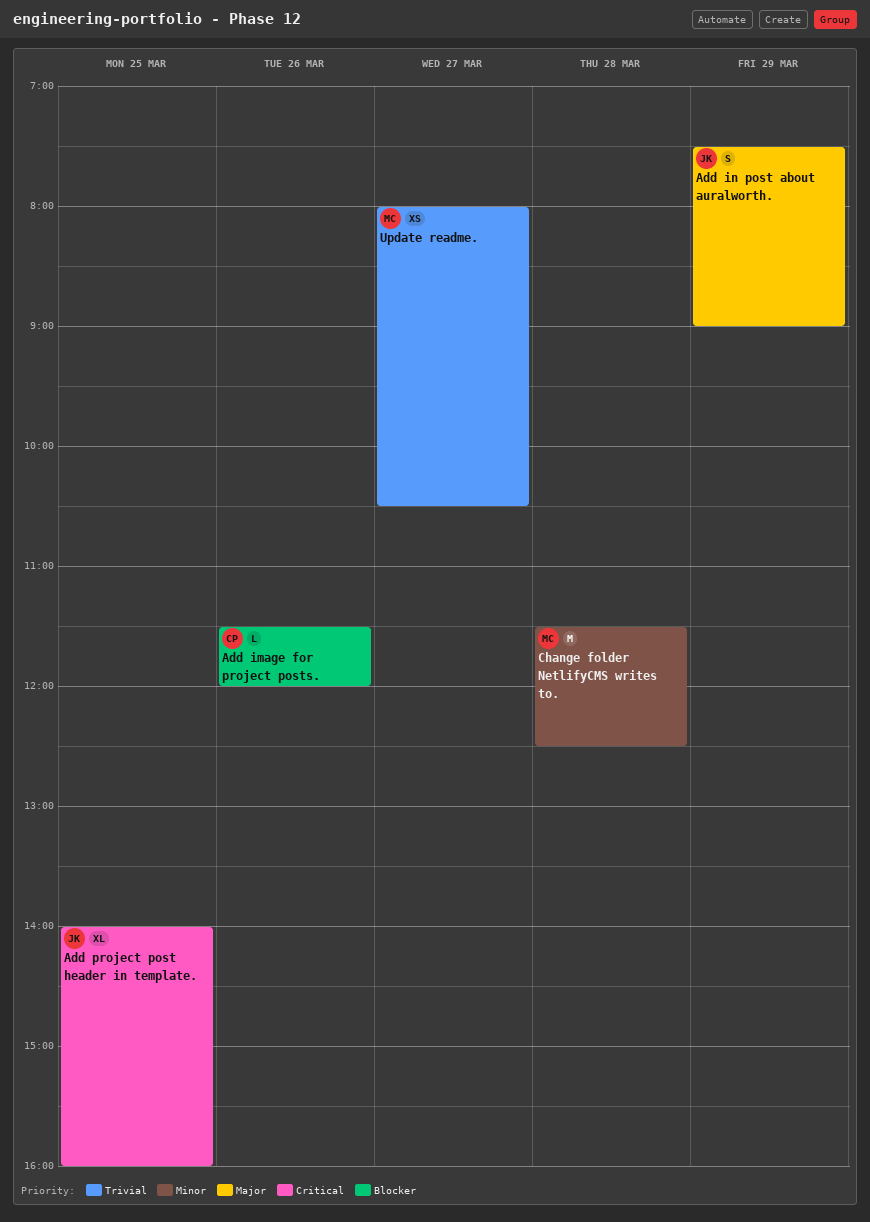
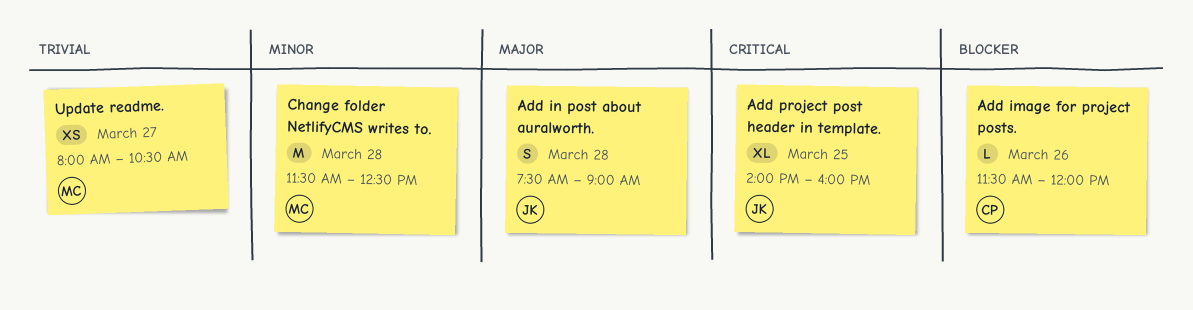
Add in post about auralworth., day: Mar 29 -> Mar 28

